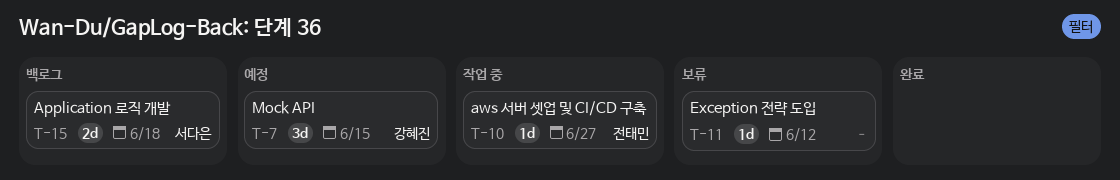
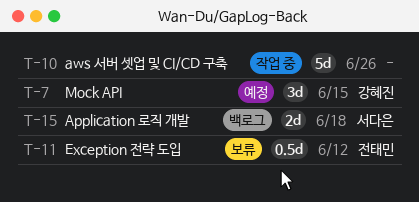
T-10, owner: 전태민 -> none
T-10, estimate: 1d -> 5d
T-10, due: Jun 27 -> Jun 26
T-11, owner: none -> 전태민
T-11, estimate: 1d -> 0.5d

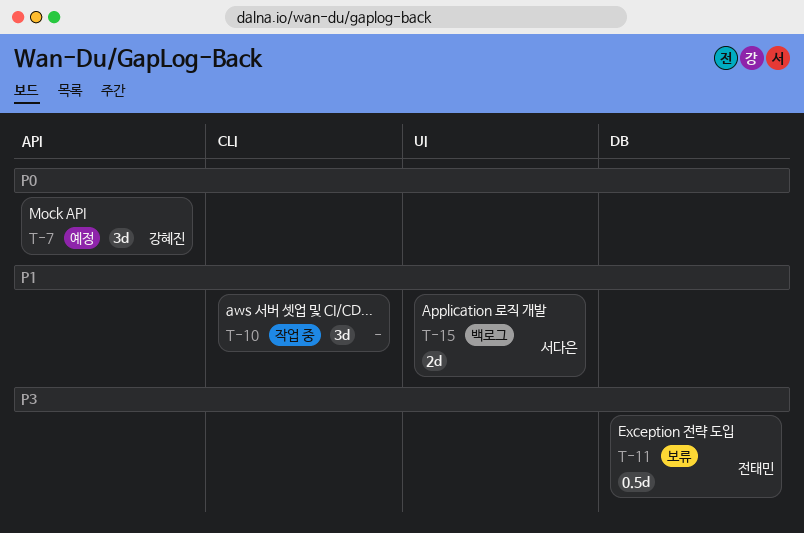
T-10, estimate: 5d -> 3d

